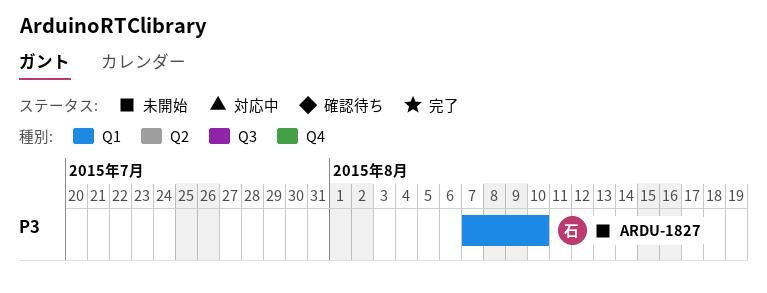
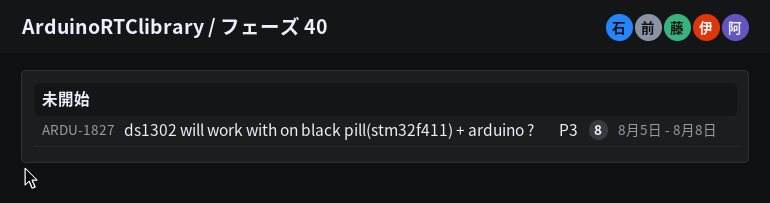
ARDU-1827, start: Aug 7 -> Aug 5
ARDU-1827, due: Aug 10 -> Aug 8

